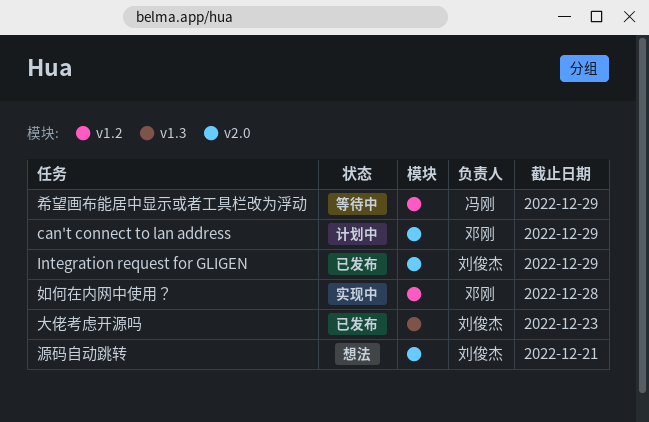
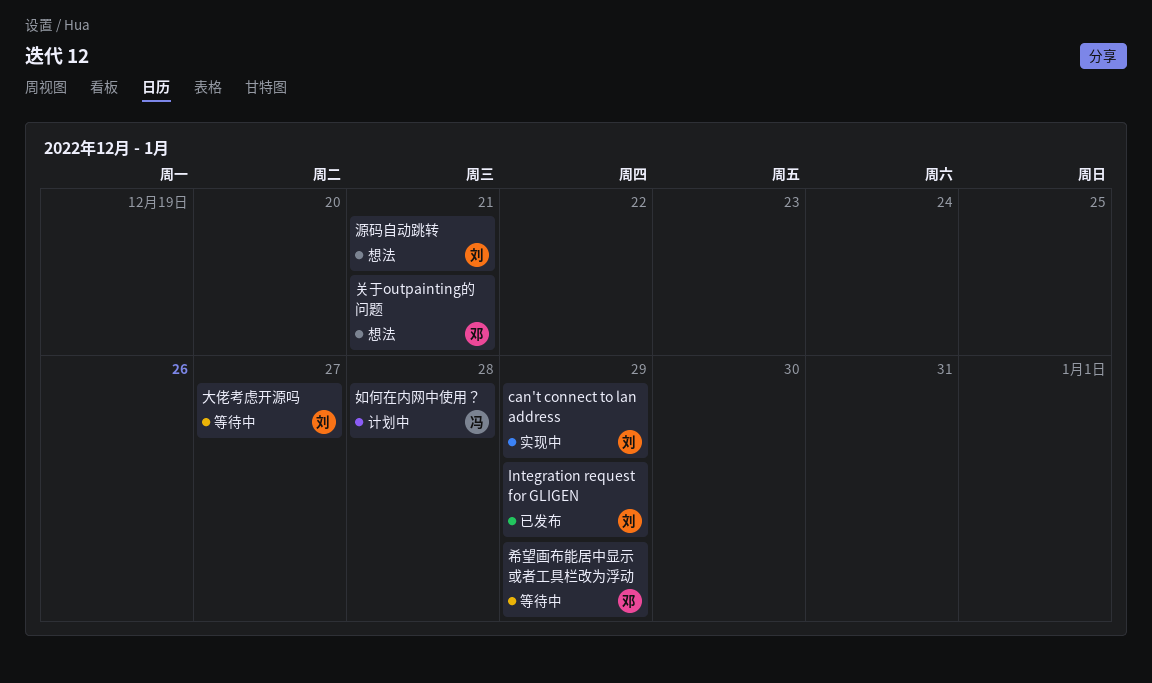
can't connect to lan address, status: 计划中 -> 实现中
can't connect to lan address, owner: 邓刚 -> 刘俊杰
关于outpainting的问题: none -> present
大佬考虑开源吗, status: 已发布 -> 等待中
大佬考虑开源吗, due: Dec 23 -> Dec 27
如何在内网中使用？, status: 实现中 -> 计划中
如何在内网中使用？, owner: 邓刚 -> 冯刚
希望画布能居中显示或者工具栏改为浮动, owner: 冯刚 -> 邓刚

